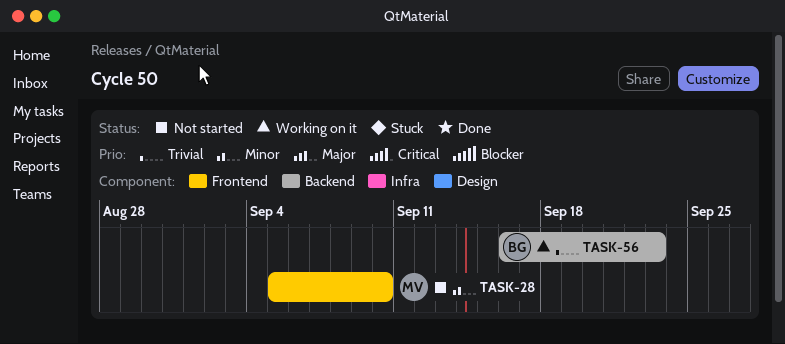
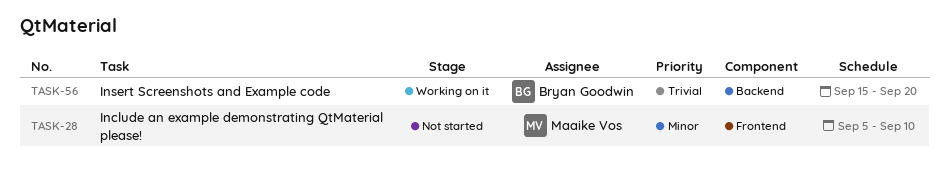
TASK-56, start: Sep 16 -> Sep 15
TASK-56, due: Sep 23 -> Sep 20

